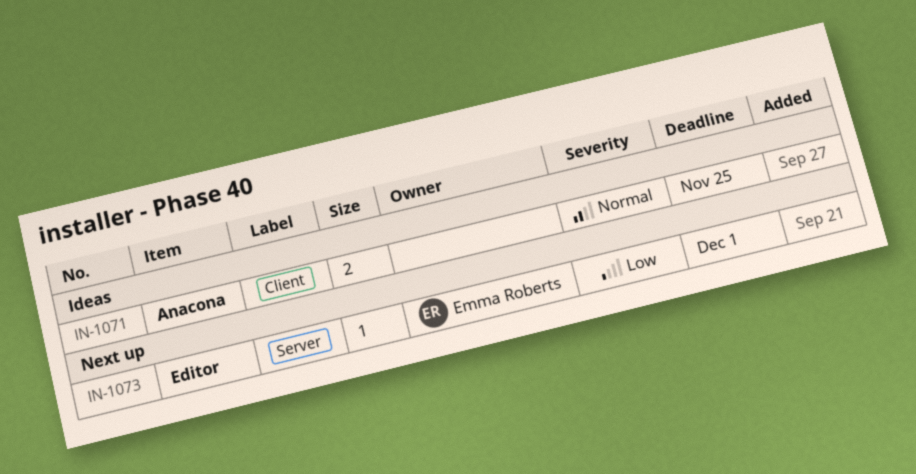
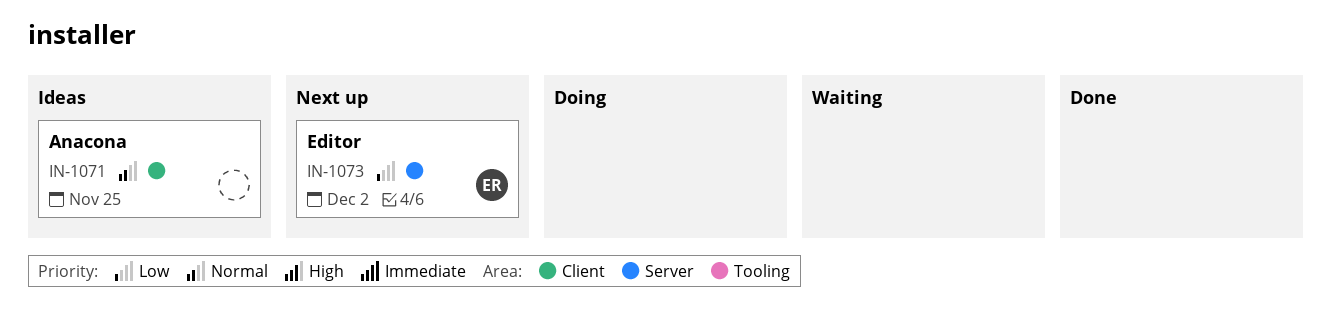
IN-1073, due: Dec 1 -> Dec 2

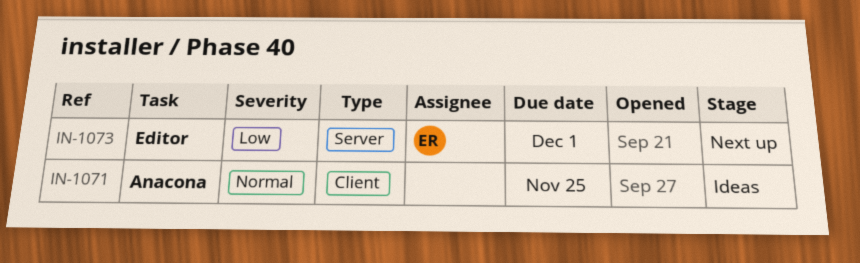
IN-1073, due: Dec 2 -> Dec 1

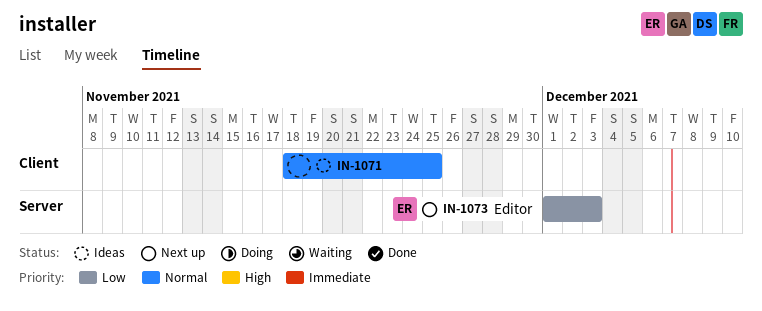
IN-1073, due: Dec 1 -> Dec 3

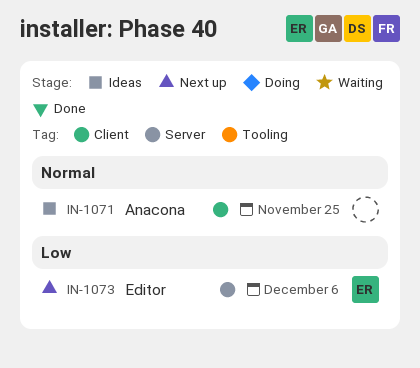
IN-1073, due: Dec 3 -> Dec 6

